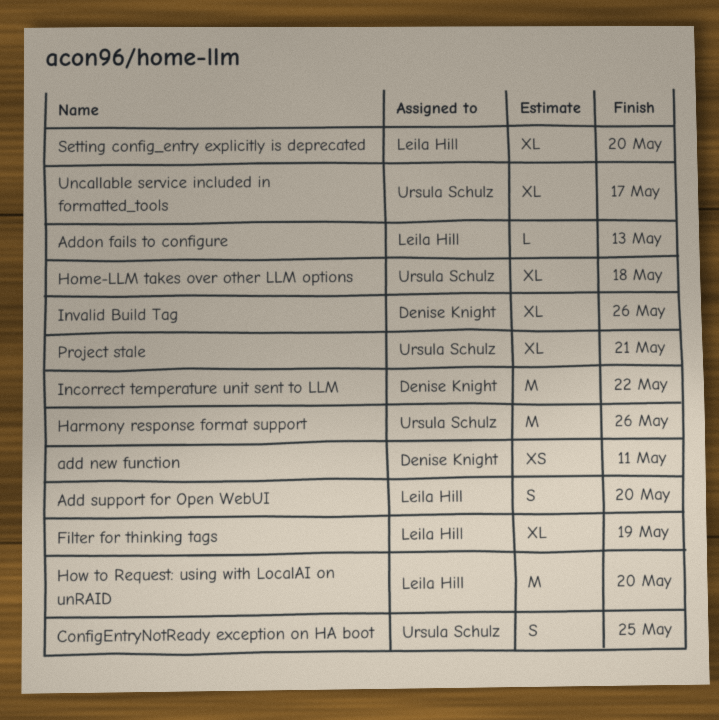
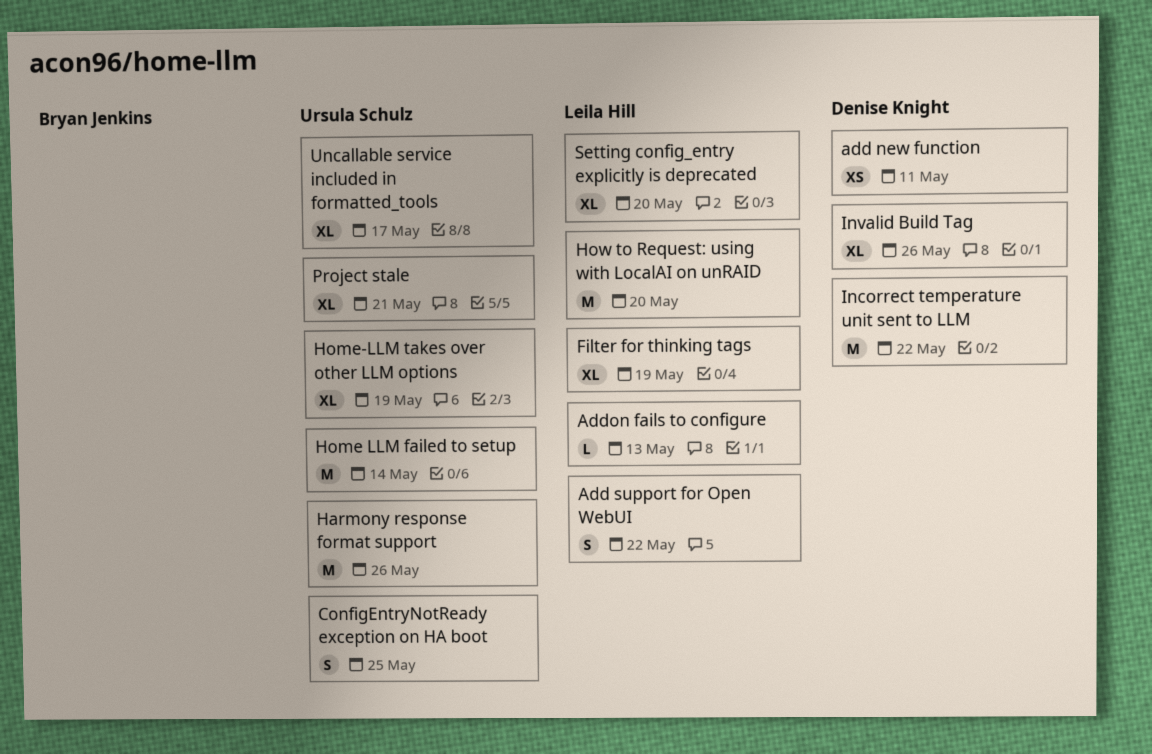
Add support for Open WebUI, due: May 20 -> May 22
Home LLM failed to setup: none -> present
Home-LLM takes over other LLM options, due: May 18 -> May 19

